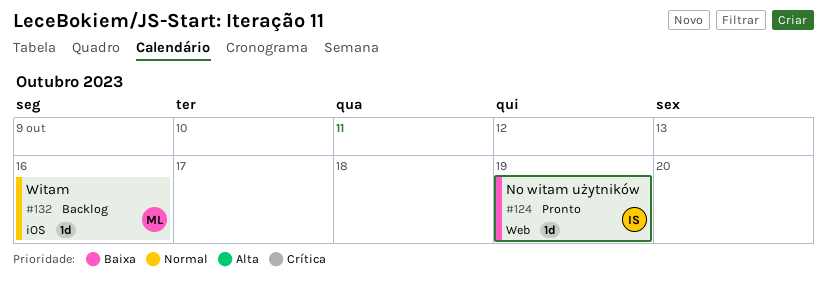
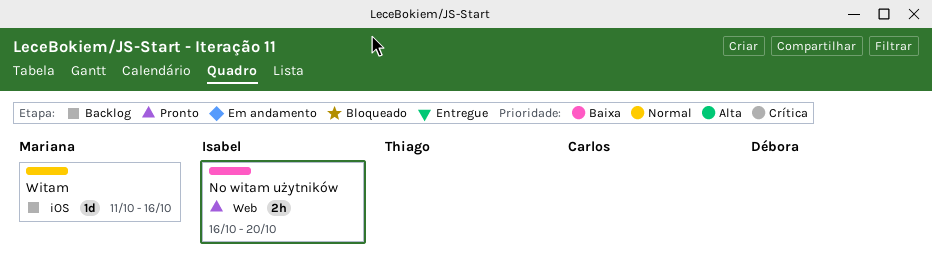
No witam użytników, estimate: 1d -> 2h
No witam użytników, due: Oct 19 -> Oct 20

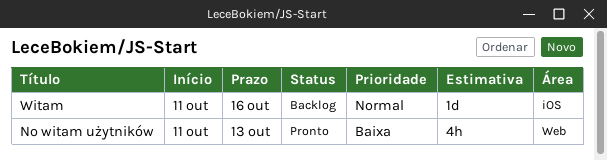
No witam użytników, estimate: 2h -> 4h
No witam użytników, start: Oct 16 -> Oct 11
No witam użytników, due: Oct 20 -> Oct 13

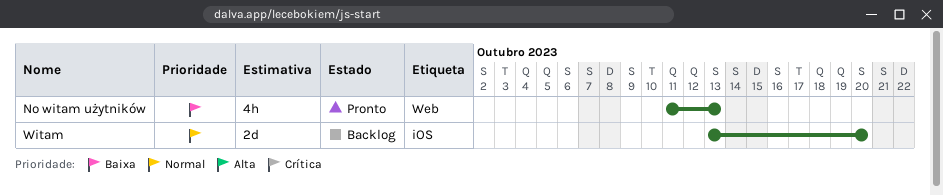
Witam, estimate: 1d -> 2d
Witam, start: Oct 11 -> Oct 13
Witam, due: Oct 16 -> Oct 20

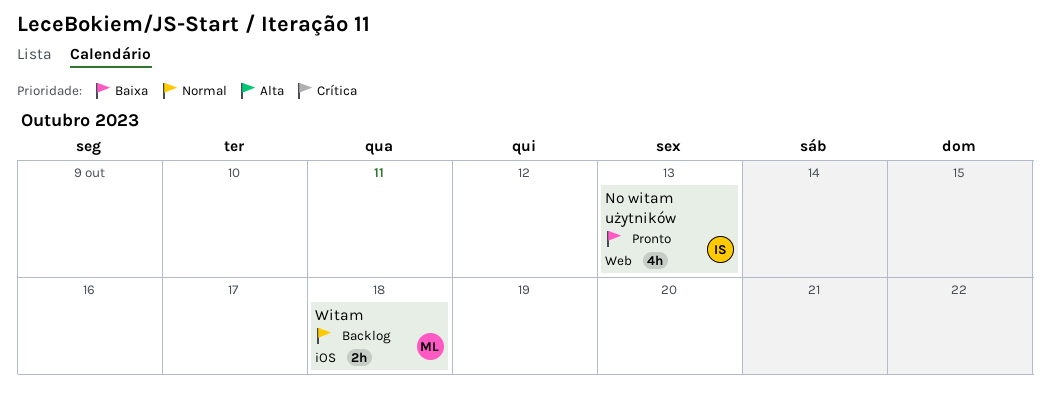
Witam, estimate: 2d -> 2h
Witam, due: Oct 20 -> Oct 18

